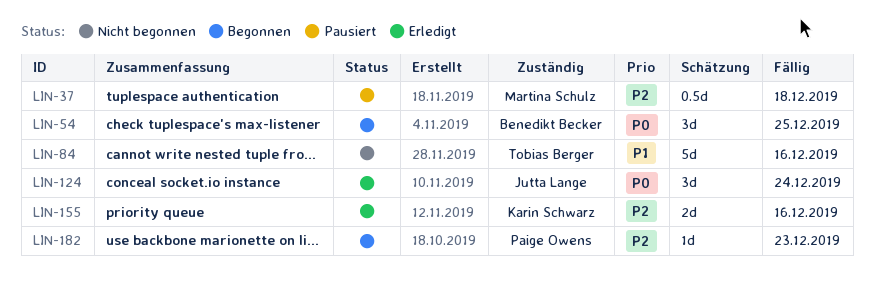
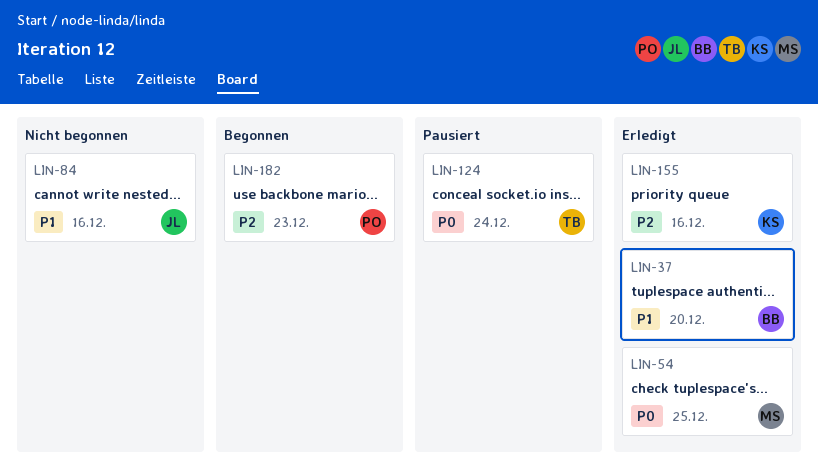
LIN-37, status: Pausiert -> Erledigt
LIN-37, owner: Martina Schulz -> Benedikt Becker
LIN-37, priority: P2 -> P1
LIN-37, due: Dec 18 -> Dec 20
LIN-54, status: Begonnen -> Erledigt
LIN-54, owner: Benedikt Becker -> Martina Schulz
LIN-84, owner: Tobias Berger -> Jutta Lange
LIN-124, status: Erledigt -> Pausiert
LIN-124, owner: Jutta Lange -> Tobias Berger

